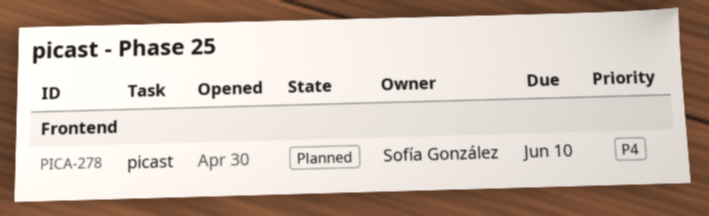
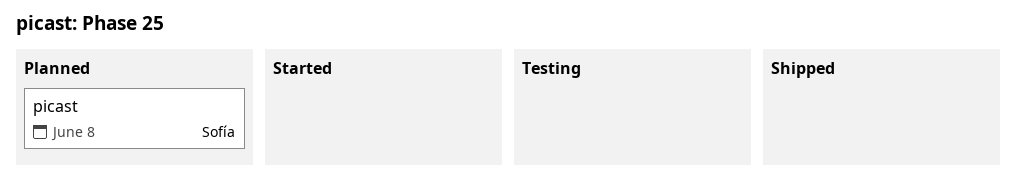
picast, due: Jun 10 -> Jun 8

